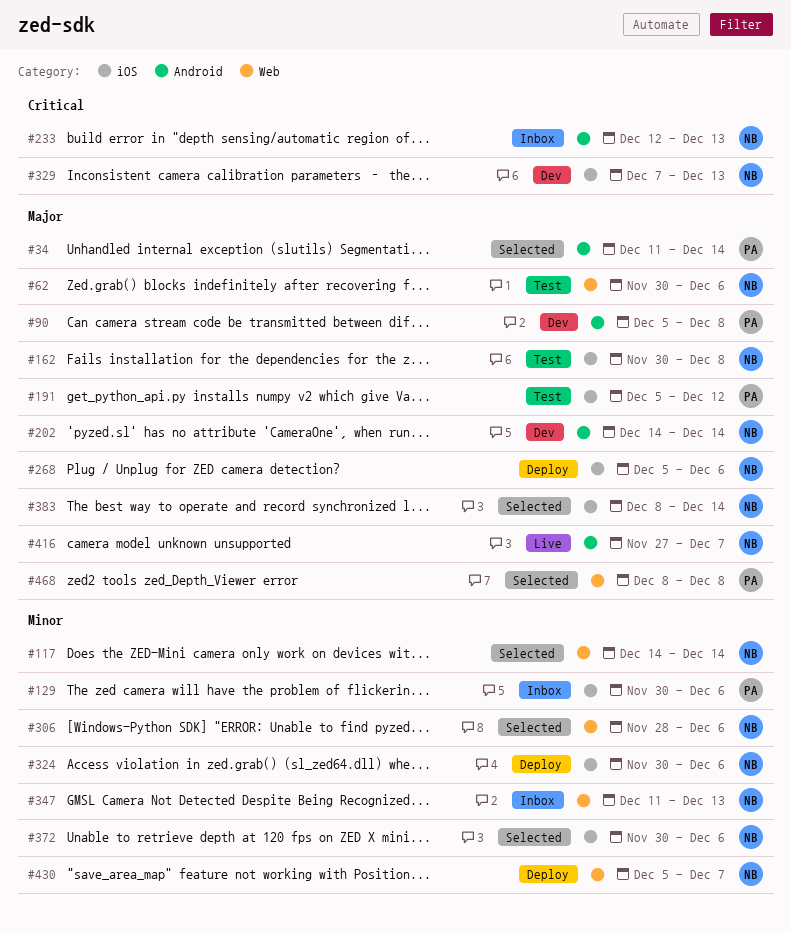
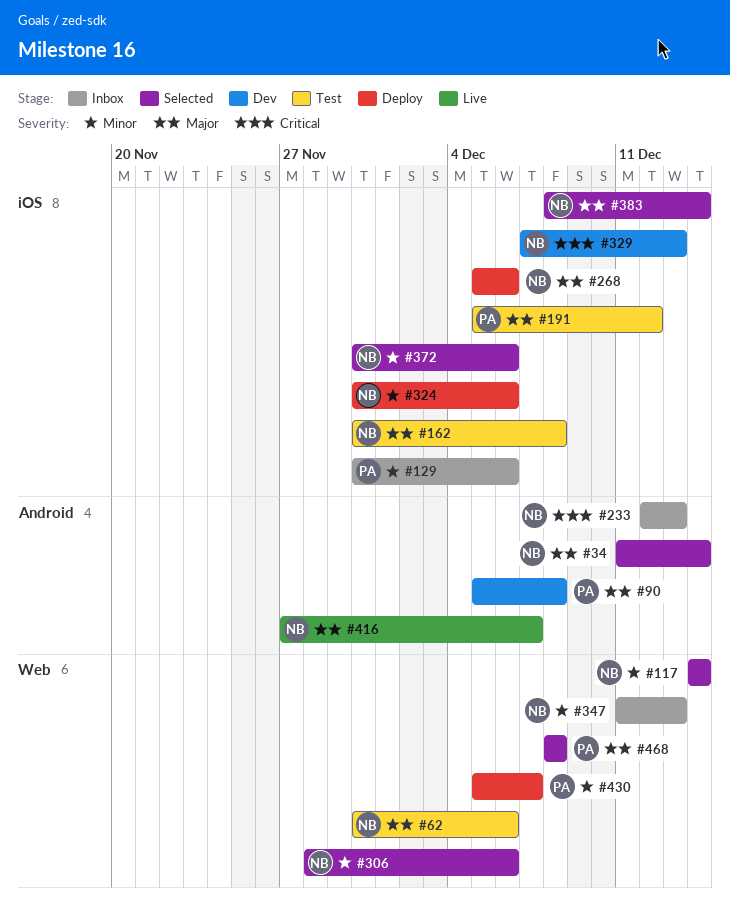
#34, owner: PA -> NB
#202: present -> none
#430, owner: NB -> PA

